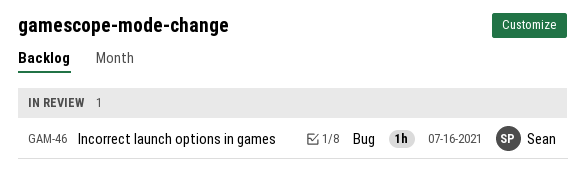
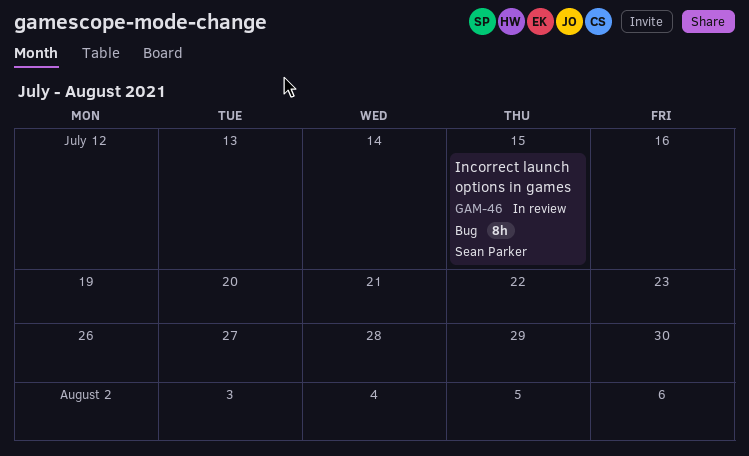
GAM-46, estimate: 1h -> 8h
GAM-46, due: Jul 16 -> Jul 15

